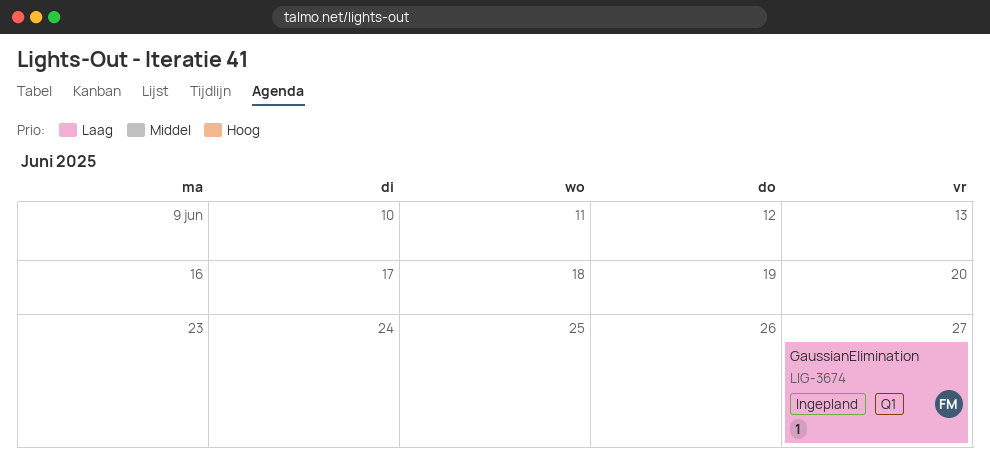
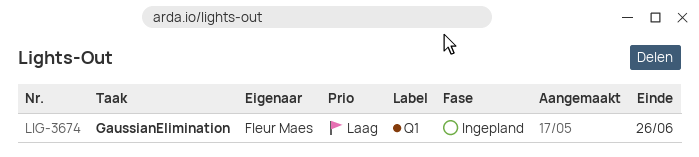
LIG-3674, due: Jun 27 -> Jun 26

